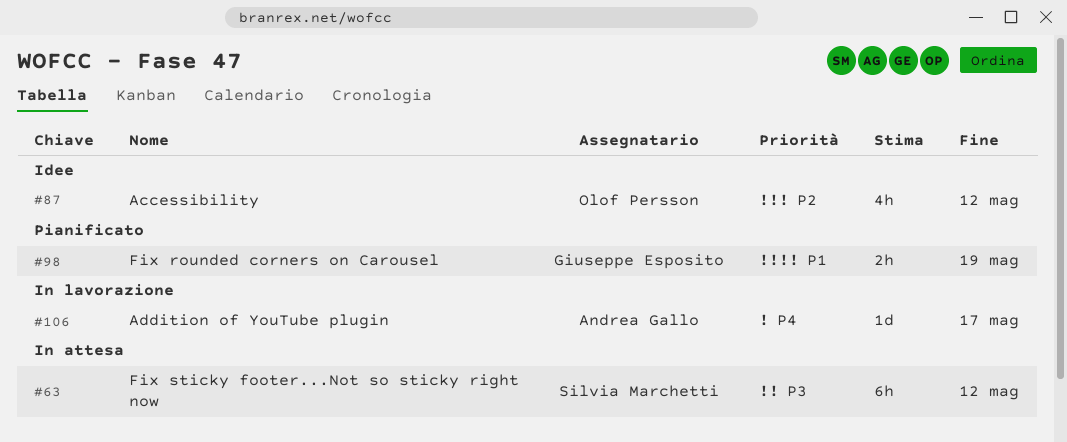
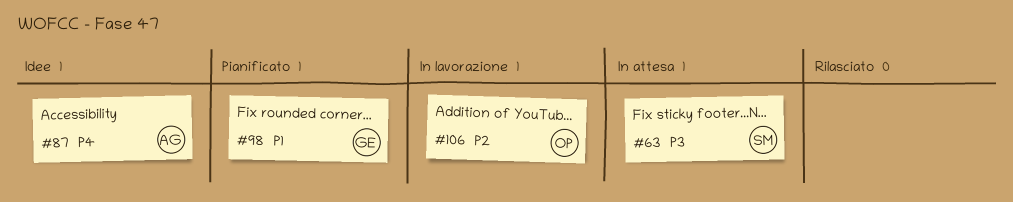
#87, owner: Olof Persson -> Andrea Gallo
#87, priority: P2 -> P4
#106, owner: Andrea Gallo -> Olof Persson
#106, priority: P4 -> P2

